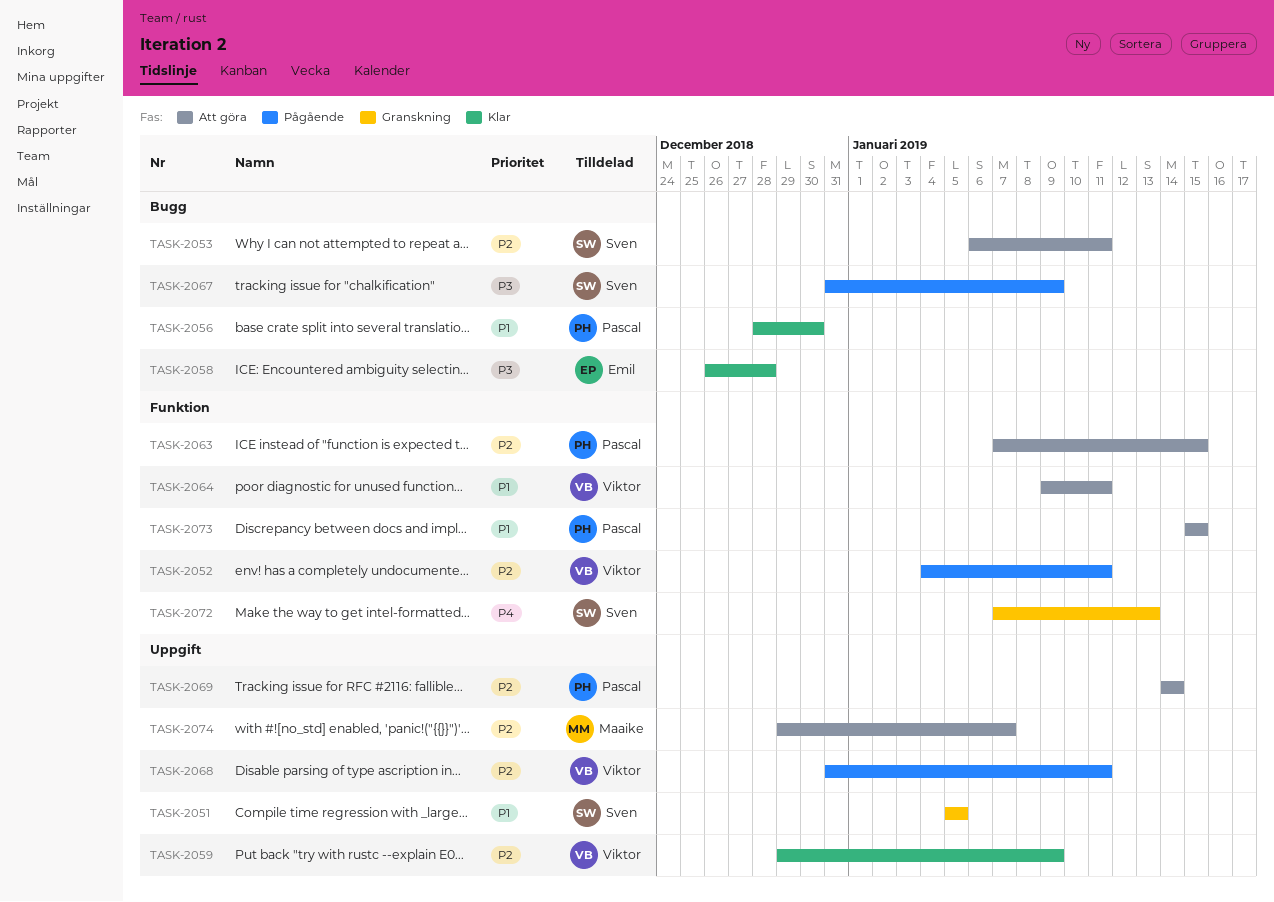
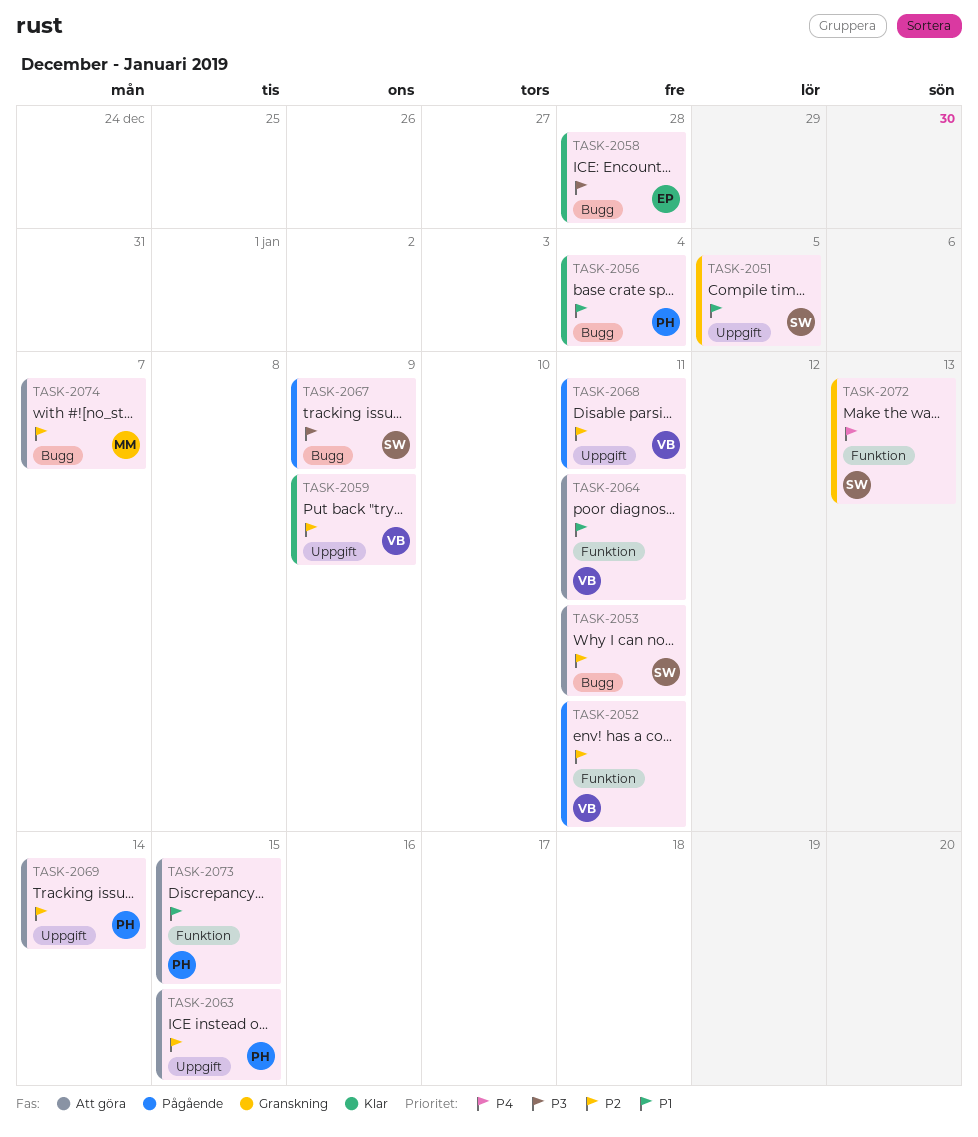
TASK-2056, due: Dec 30 -> Jan 4
TASK-2063, label: Funktion -> Uppgift
TASK-2074, label: Uppgift -> Bugg

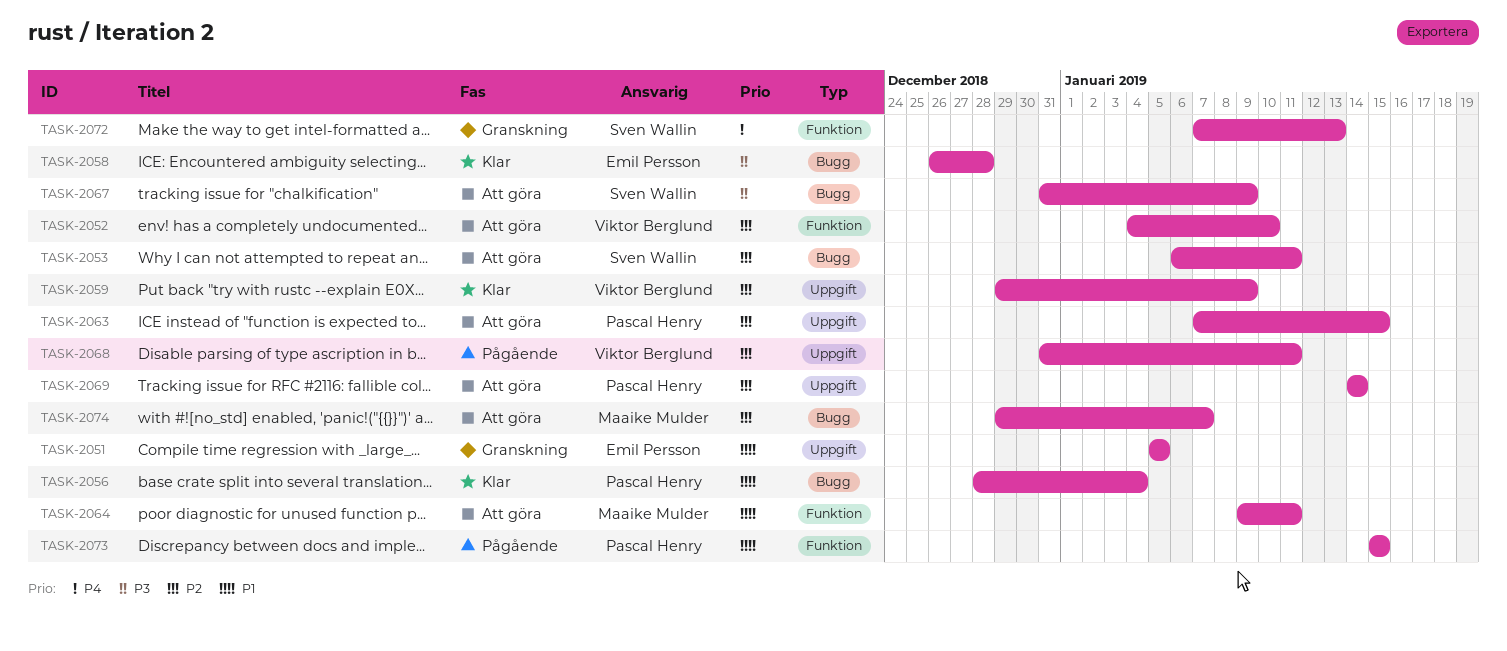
TASK-2051, owner: Sven Wallin -> Emil Persson
TASK-2052, status: Pågående -> Att göra
TASK-2052, due: Jan 11 -> Jan 10
TASK-2064, owner: Viktor Berglund -> Maaike Mulder
TASK-2067, status: Pågående -> Att göra
TASK-2073, status: Att göra -> Pågående

